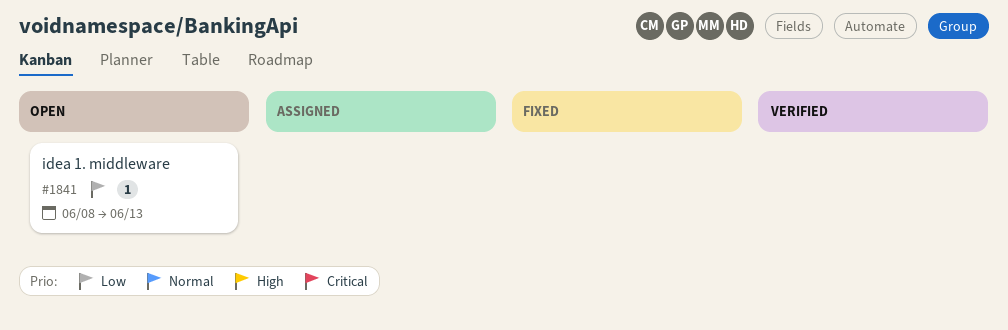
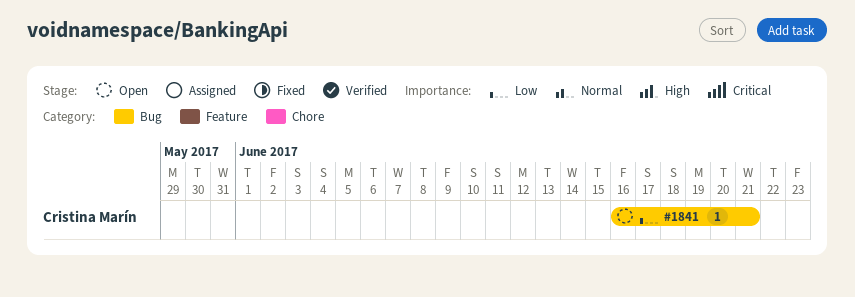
#1841, start: Jun 8 -> Jun 16
#1841, due: Jun 13 -> Jun 21

